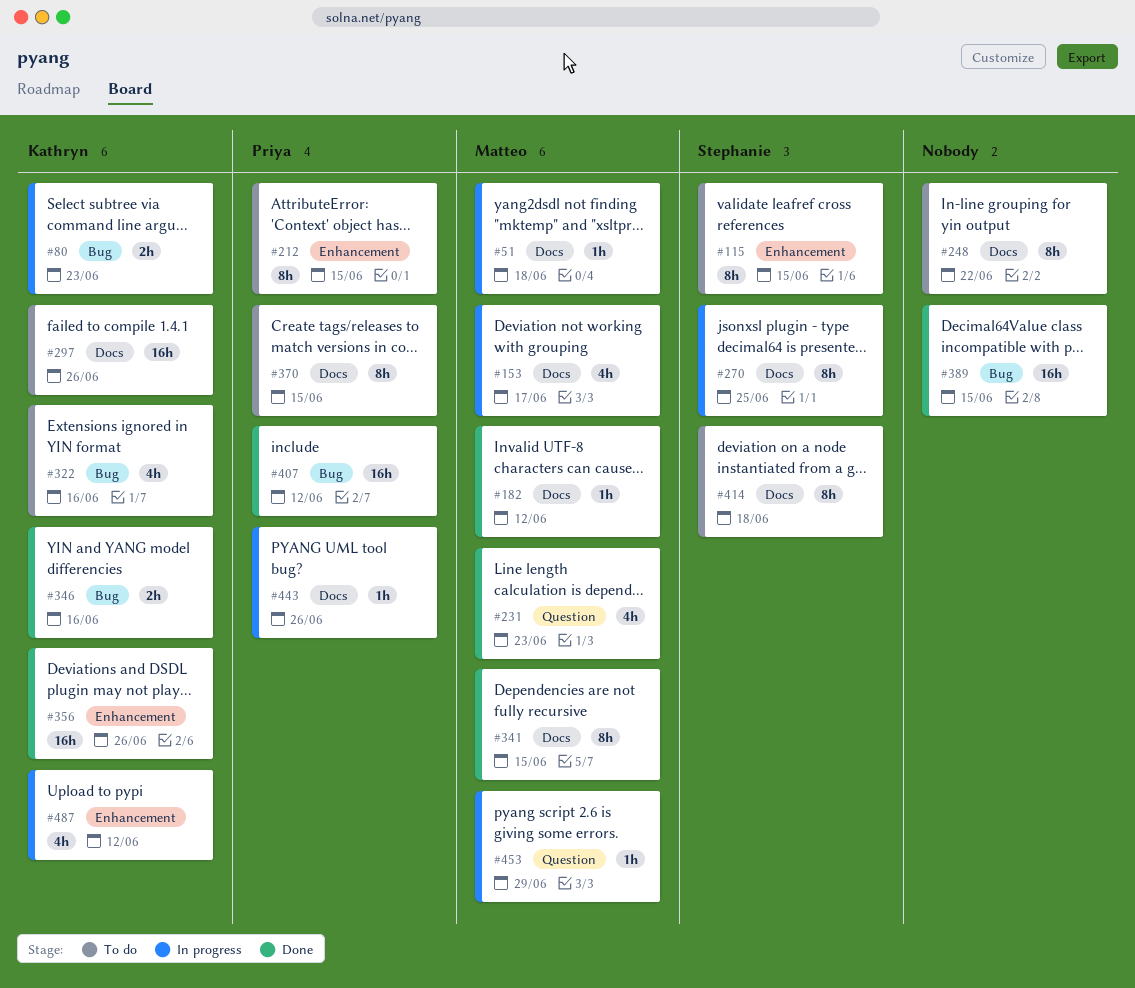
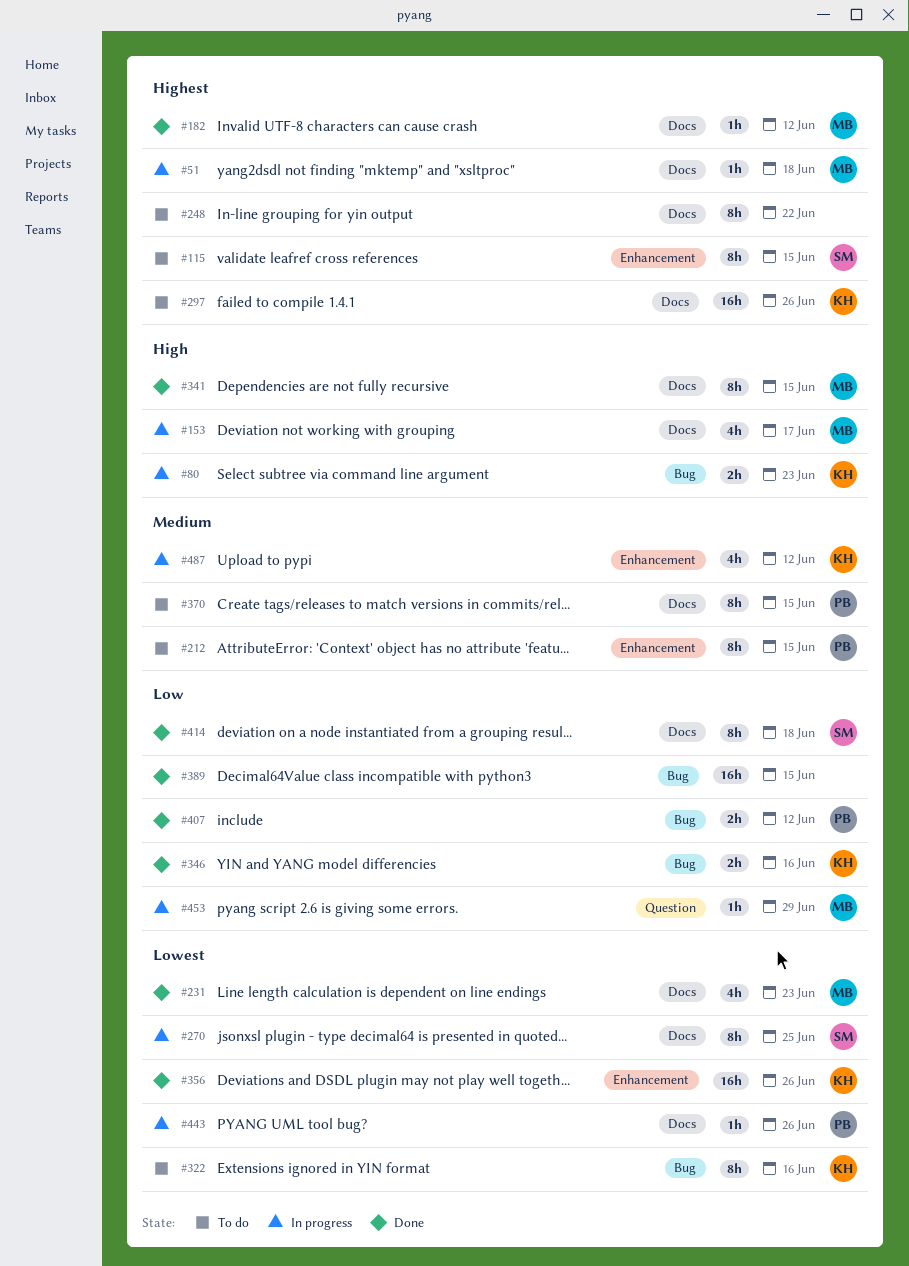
#231, label: Question -> Docs
#322, estimate: 4h -> 8h
#407, estimate: 16h -> 2h
#414, status: To do -> Done

